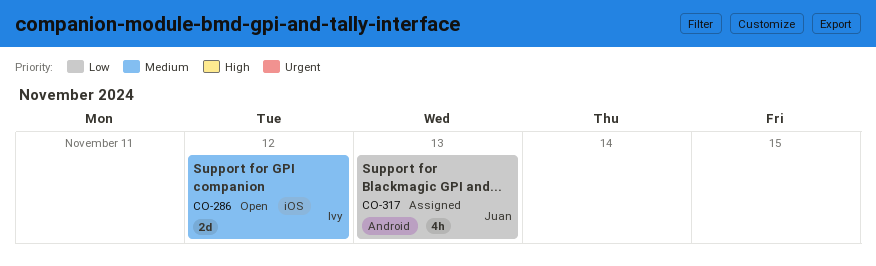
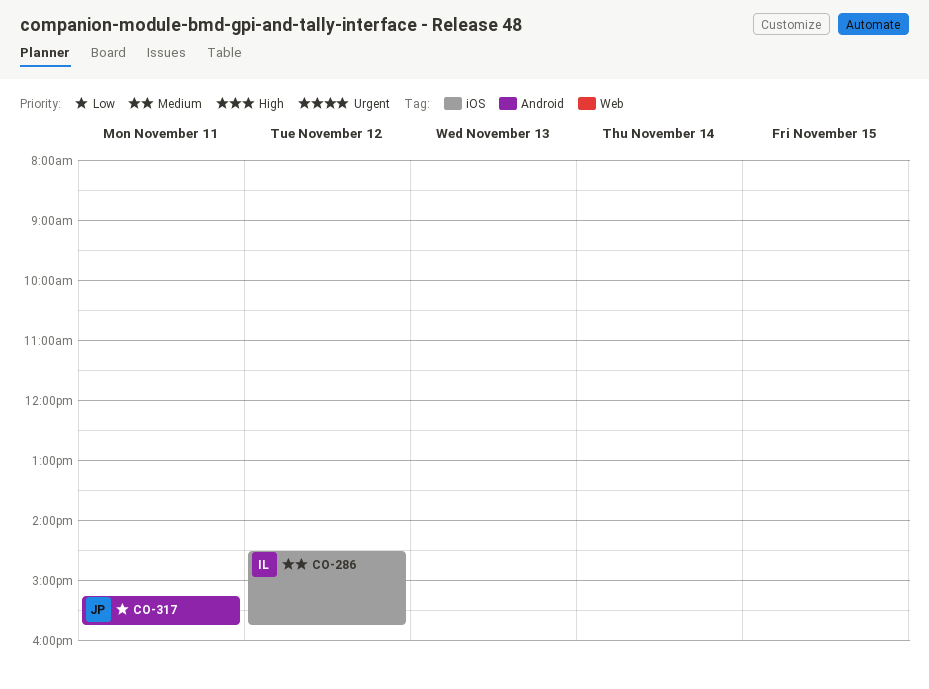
CO-317, day: Nov 13 -> Nov 11

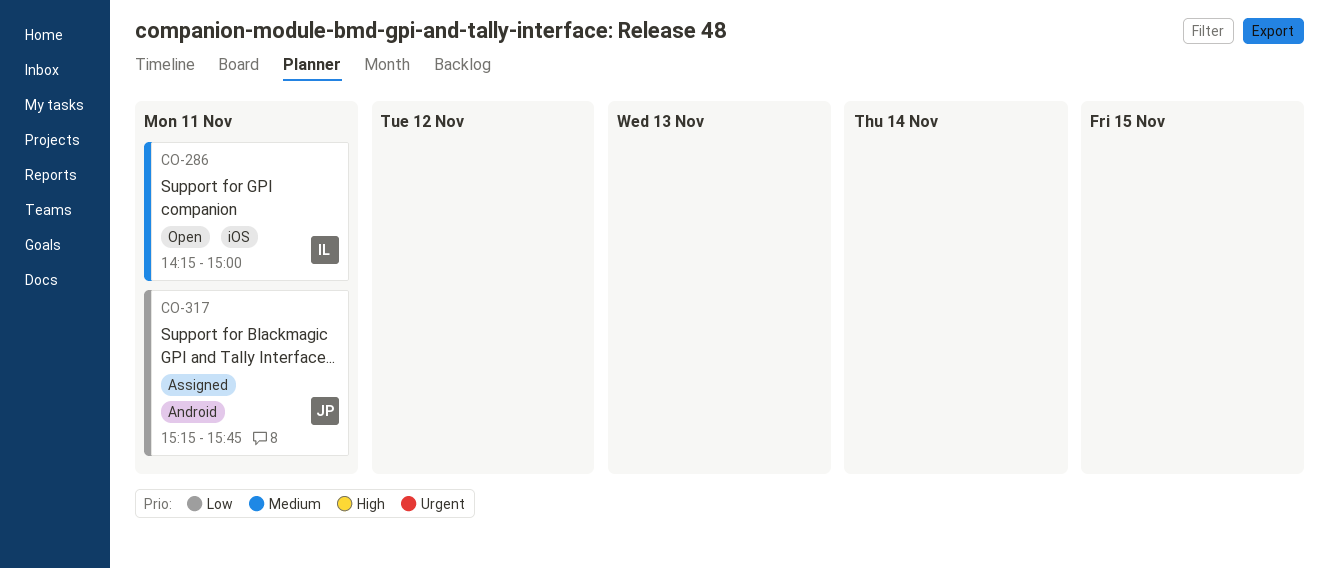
CO-286, day: Nov 12 -> Nov 11
CO-286, begins: 14:30 -> 14:15
CO-286, ends: 15:45 -> 15:00

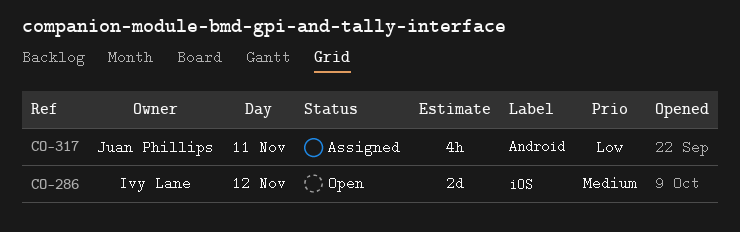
CO-286, day: Nov 11 -> Nov 12

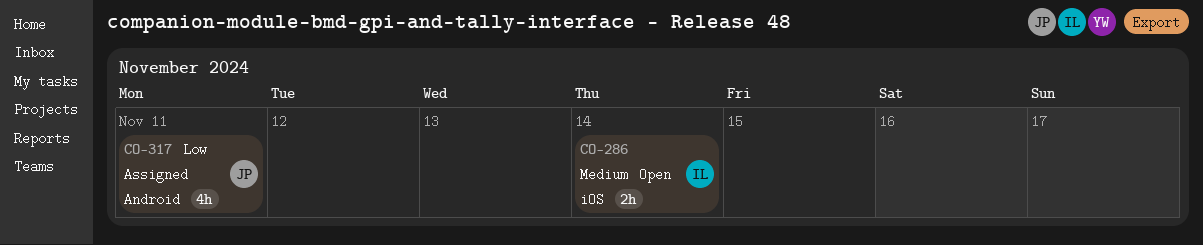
CO-286, estimate: 2d -> 2h
CO-286, day: Nov 12 -> Nov 14

